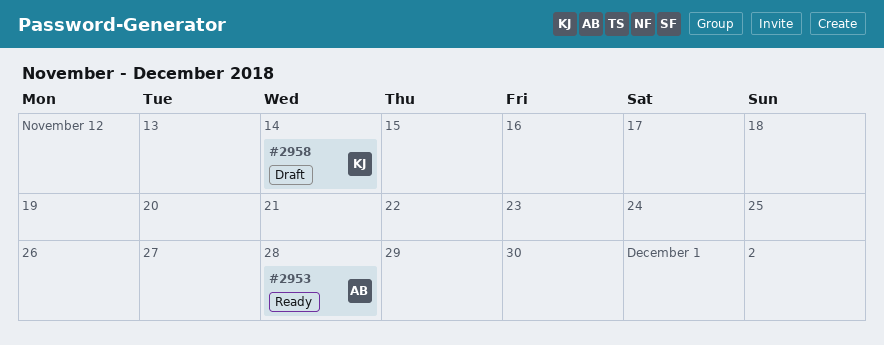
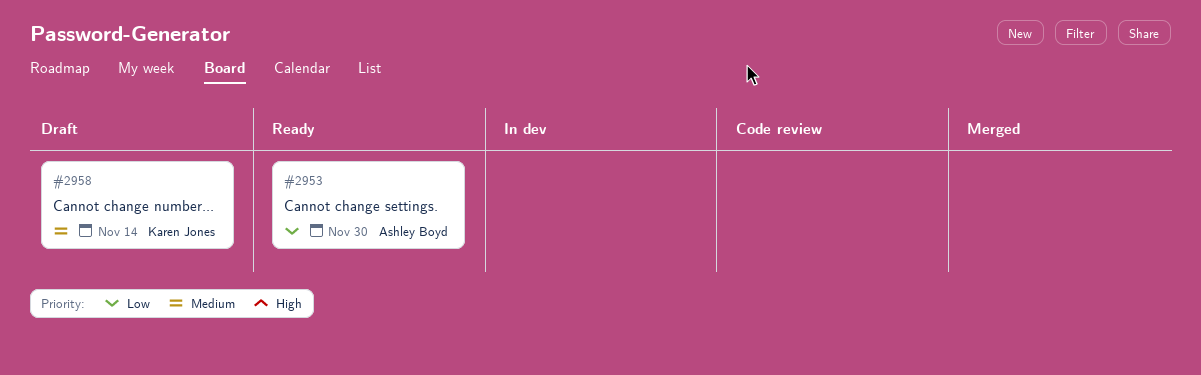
#2953, due: Nov 28 -> Nov 30

